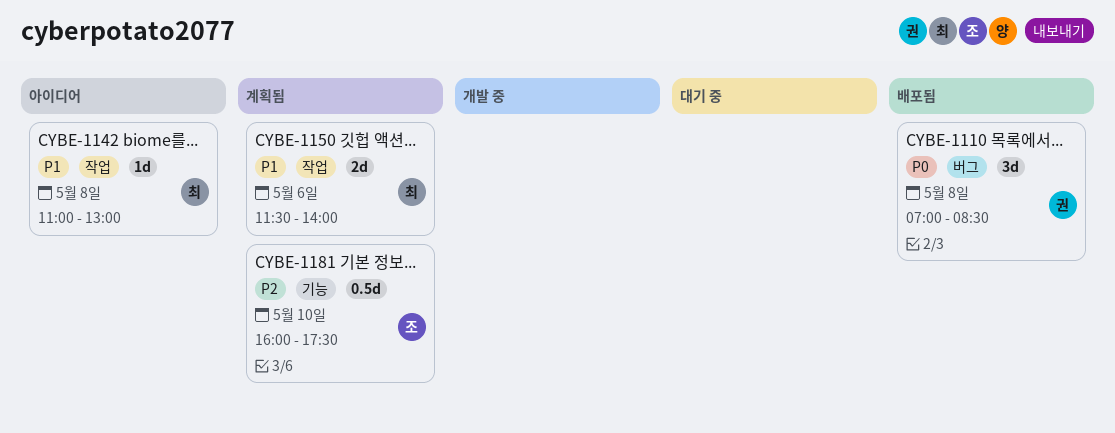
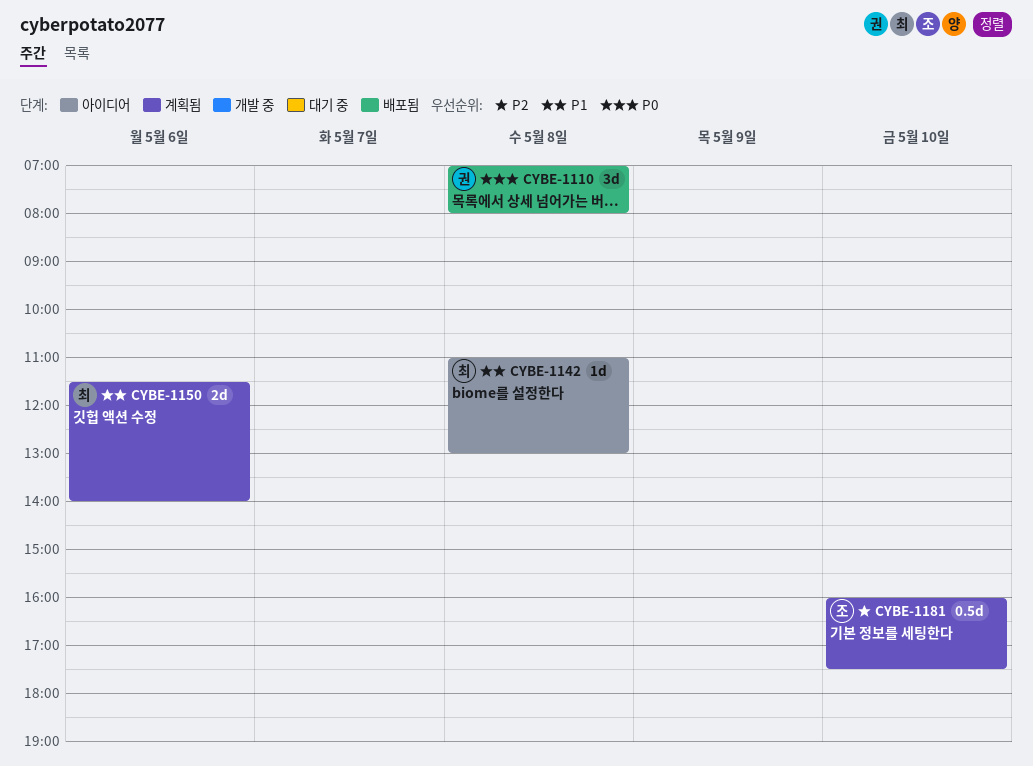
CYBE-1110, ends: 08:30 -> 08:00

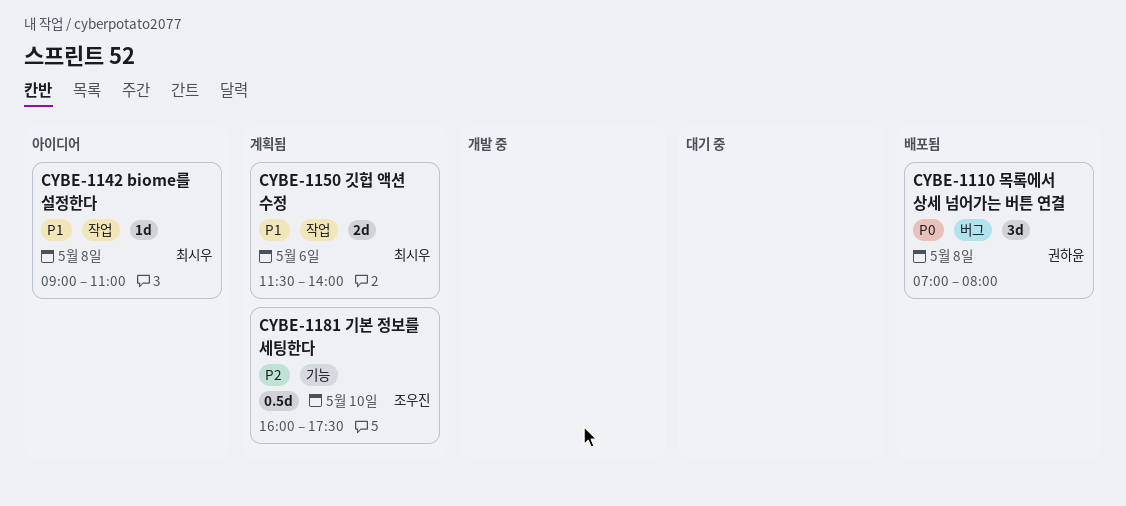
CYBE-1142, begins: 11:00 -> 09:00
CYBE-1142, ends: 13:00 -> 11:00

